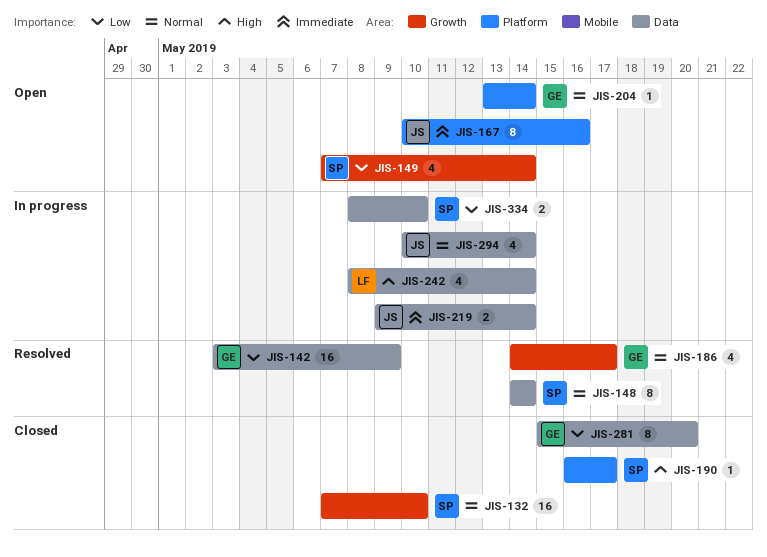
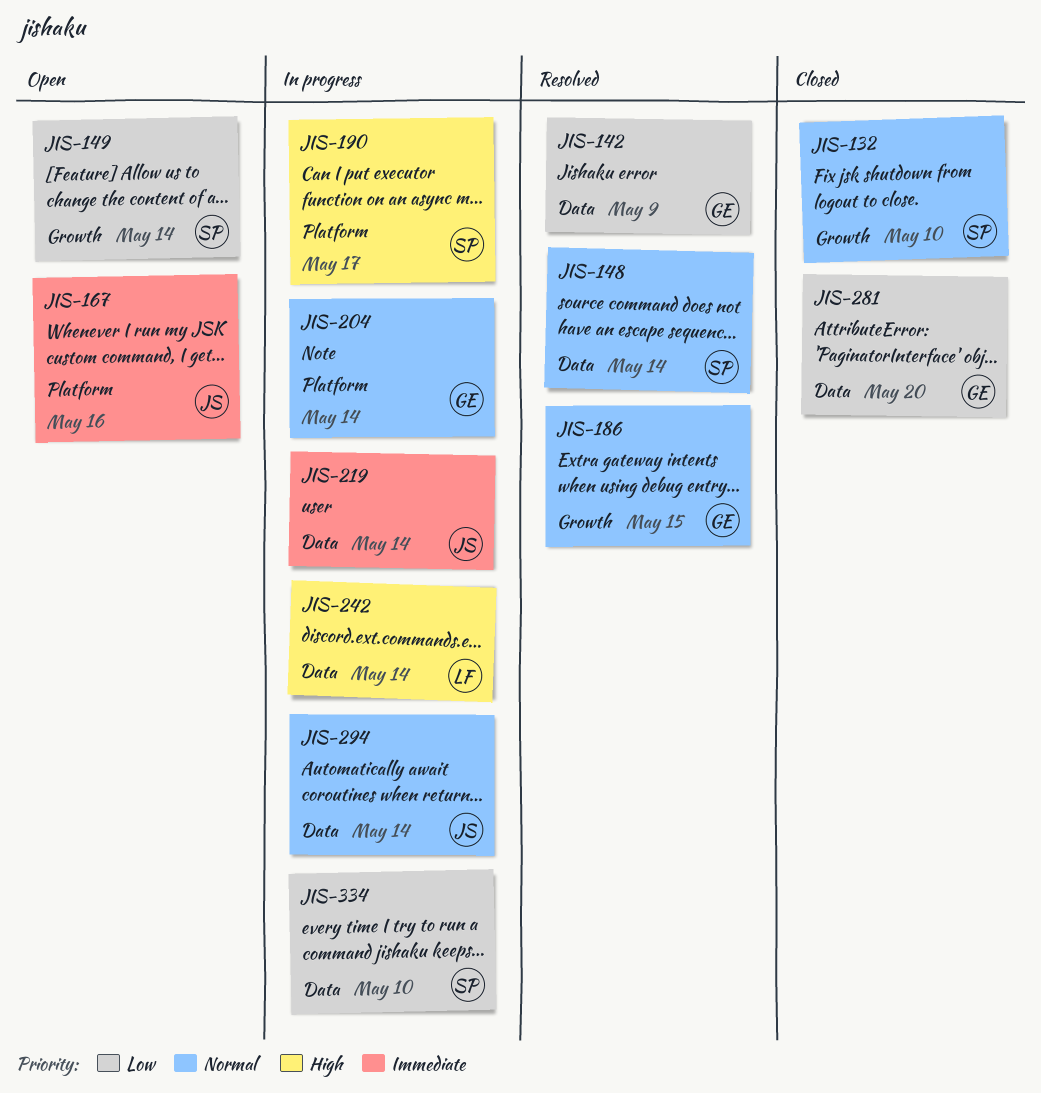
JIS-186, due: May 17 -> May 15
JIS-190, status: Closed -> In progress
JIS-204, status: Open -> In progress

